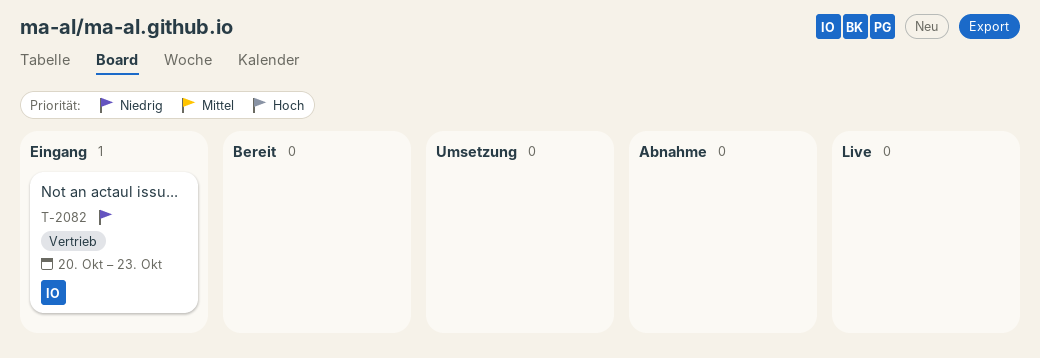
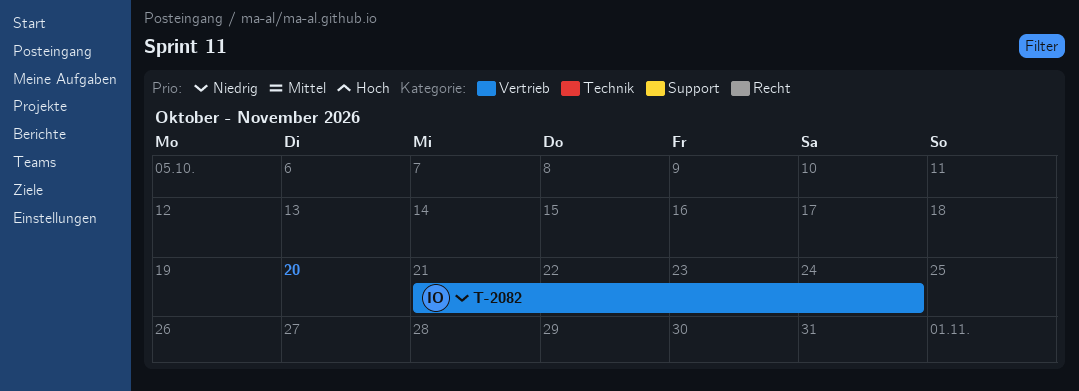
T-2082, start: Oct 20 -> Oct 21
T-2082, due: Oct 23 -> Oct 24

